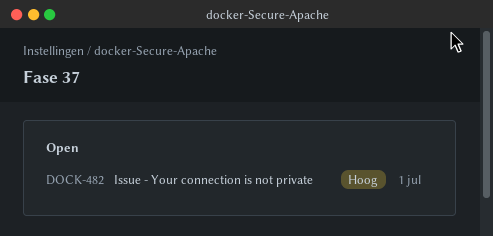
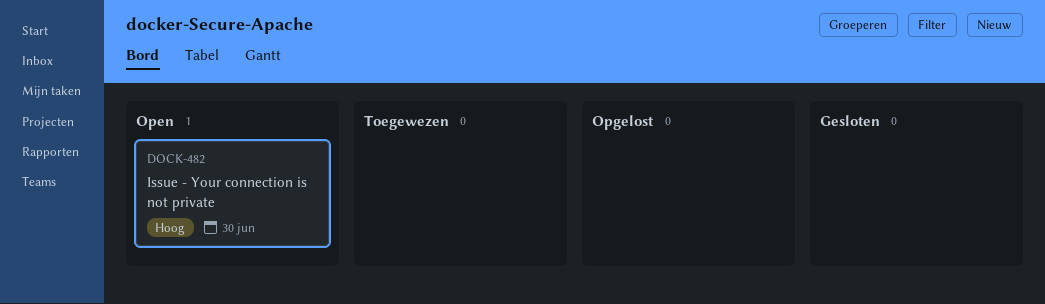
DOCK-482, due: Jul 1 -> Jun 30

